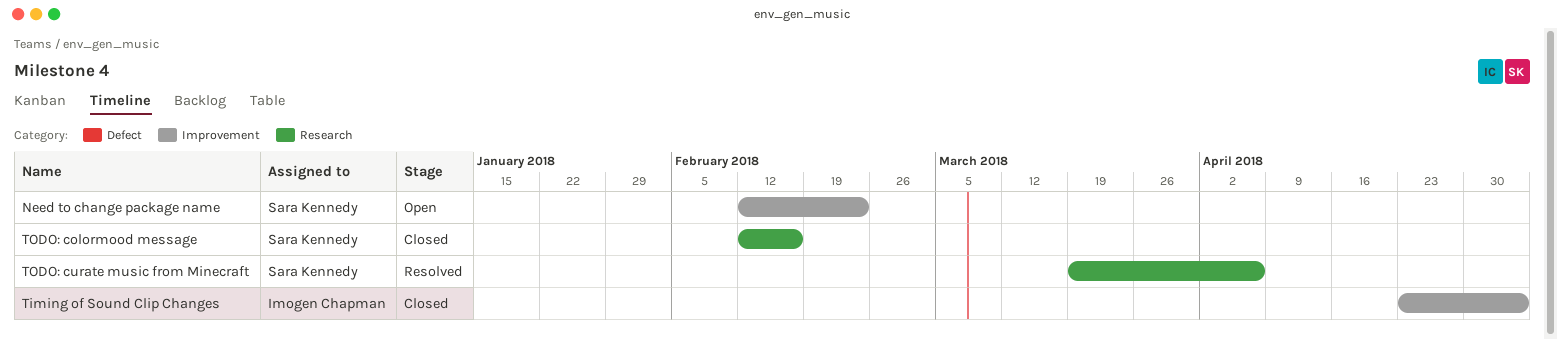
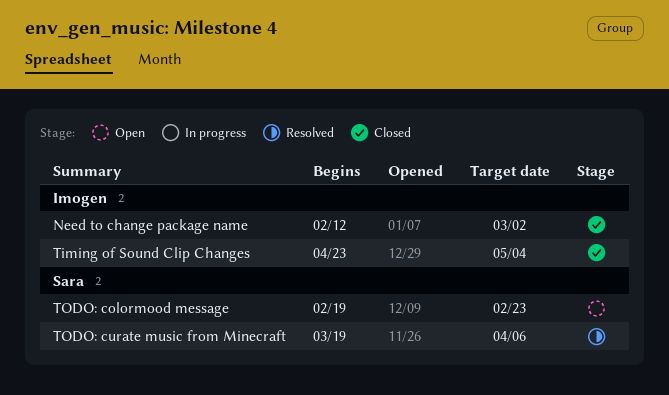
Need to change package name, status: Open -> Closed
Need to change package name, owner: Sara Kennedy -> Imogen Chapman
Need to change package name, due: Feb 23 -> Mar 2
TODO: colormood message, status: Closed -> Open
TODO: colormood message, start: Feb 12 -> Feb 19
TODO: colormood message, due: Feb 16 -> Feb 23

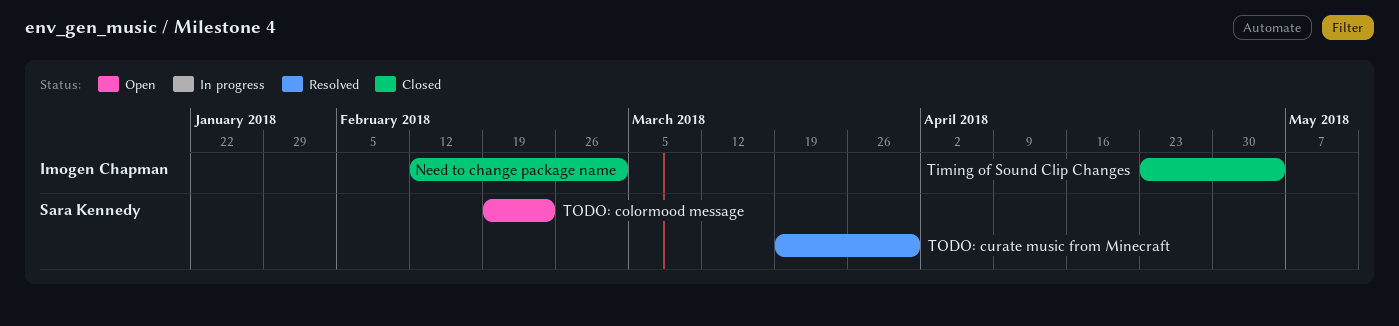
TODO: curate music from Minecraft, due: Apr 6 -> Mar 30

